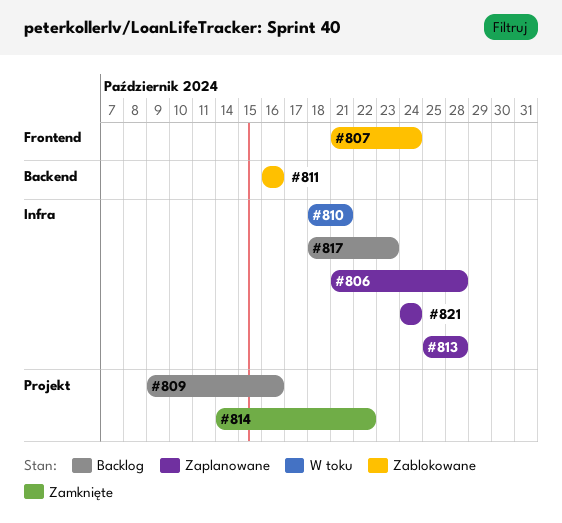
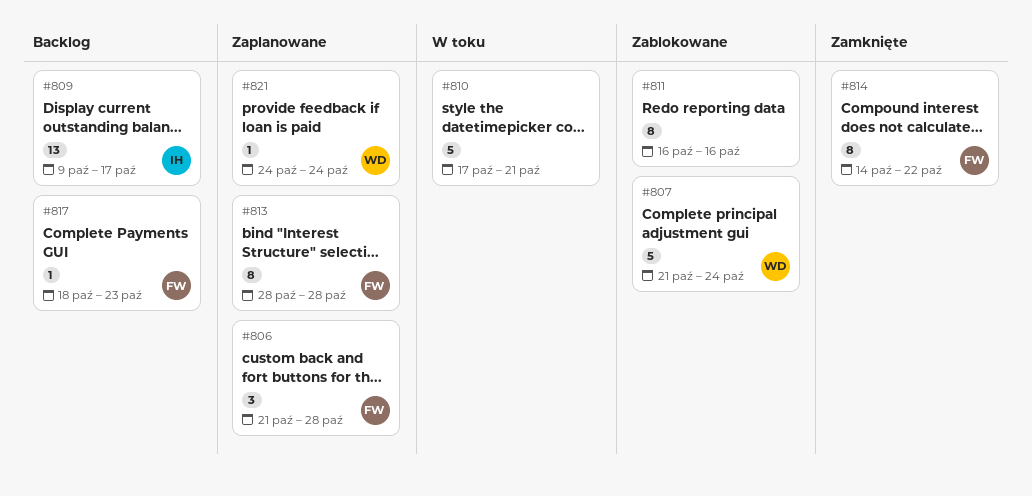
#809, due: Oct 16 -> Oct 17
#810, start: Oct 18 -> Oct 17
#813, start: Oct 25 -> Oct 28

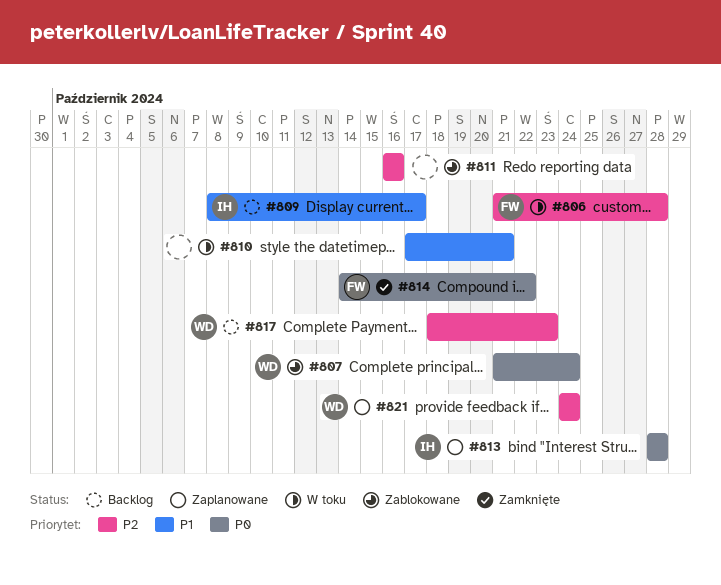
#806, status: Zaplanowane -> W toku
#809, start: Oct 9 -> Oct 8
#813, owner: FW -> IH
#817, owner: FW -> WD

